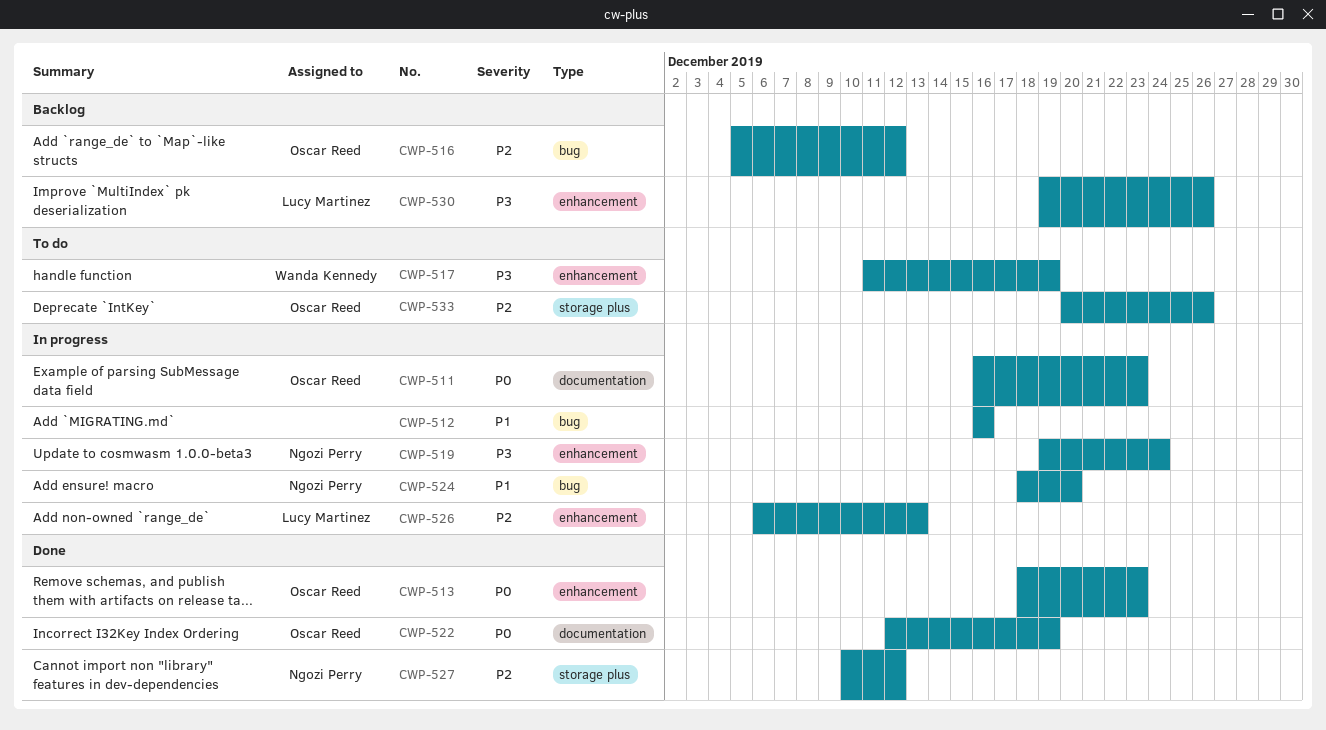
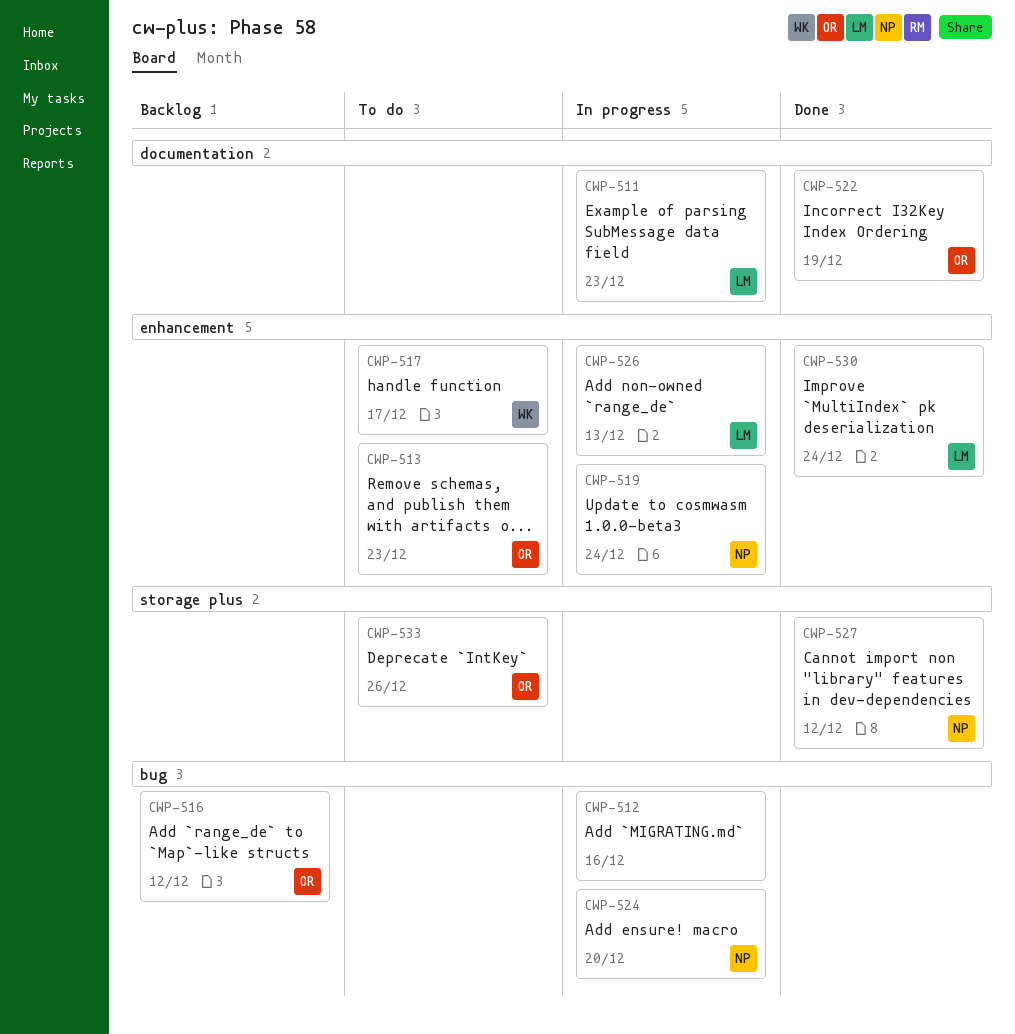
CWP-511, owner: Oscar Reed -> Lucy Martinez
CWP-513, status: Done -> To do
CWP-517, due: Dec 19 -> Dec 17
CWP-530, status: Backlog -> Done
CWP-530, due: Dec 26 -> Dec 24

